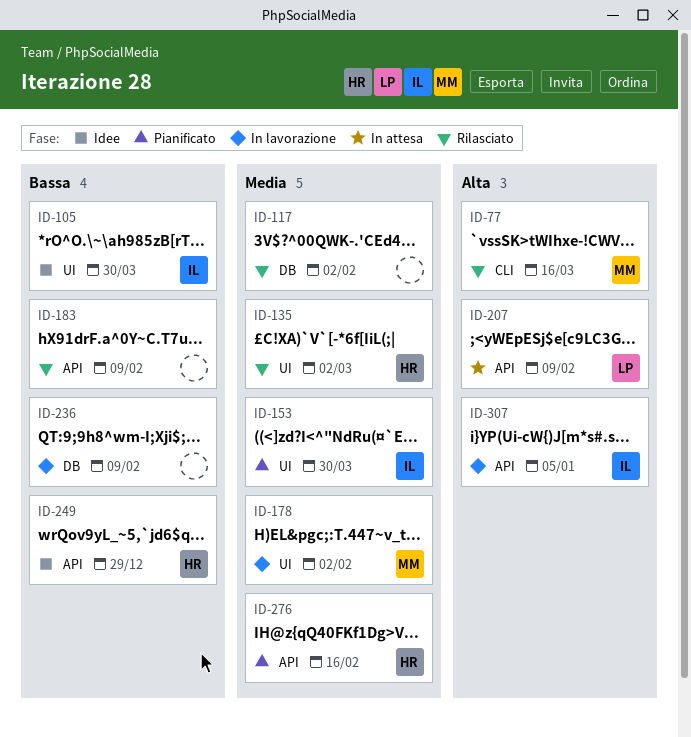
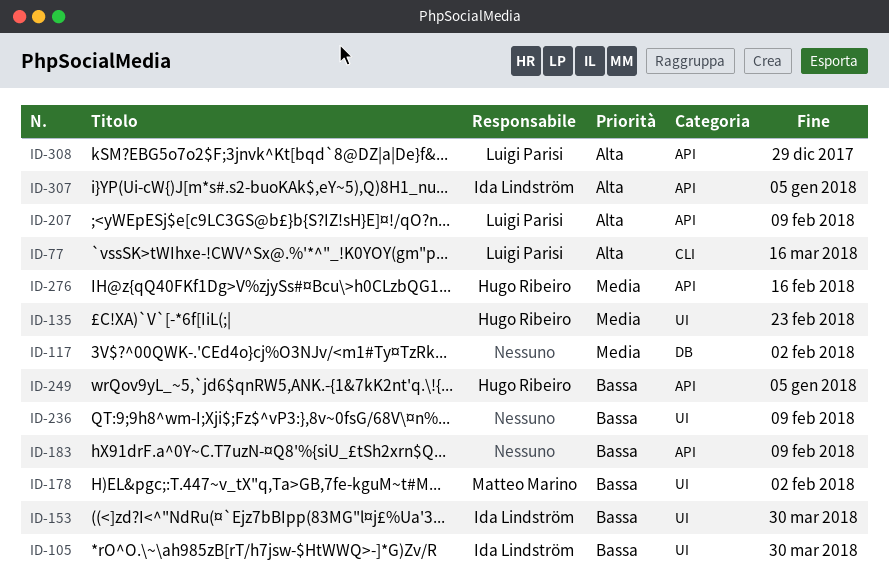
ID-77, owner: Matteo Marino -> Luigi Parisi
ID-135, due: Mar 2 -> Feb 23
ID-153, priority: Media -> Bassa
ID-178, priority: Media -> Bassa
ID-236, label: DB -> UI
ID-249, due: Dec 29 -> Jan 5
ID-308: none -> present

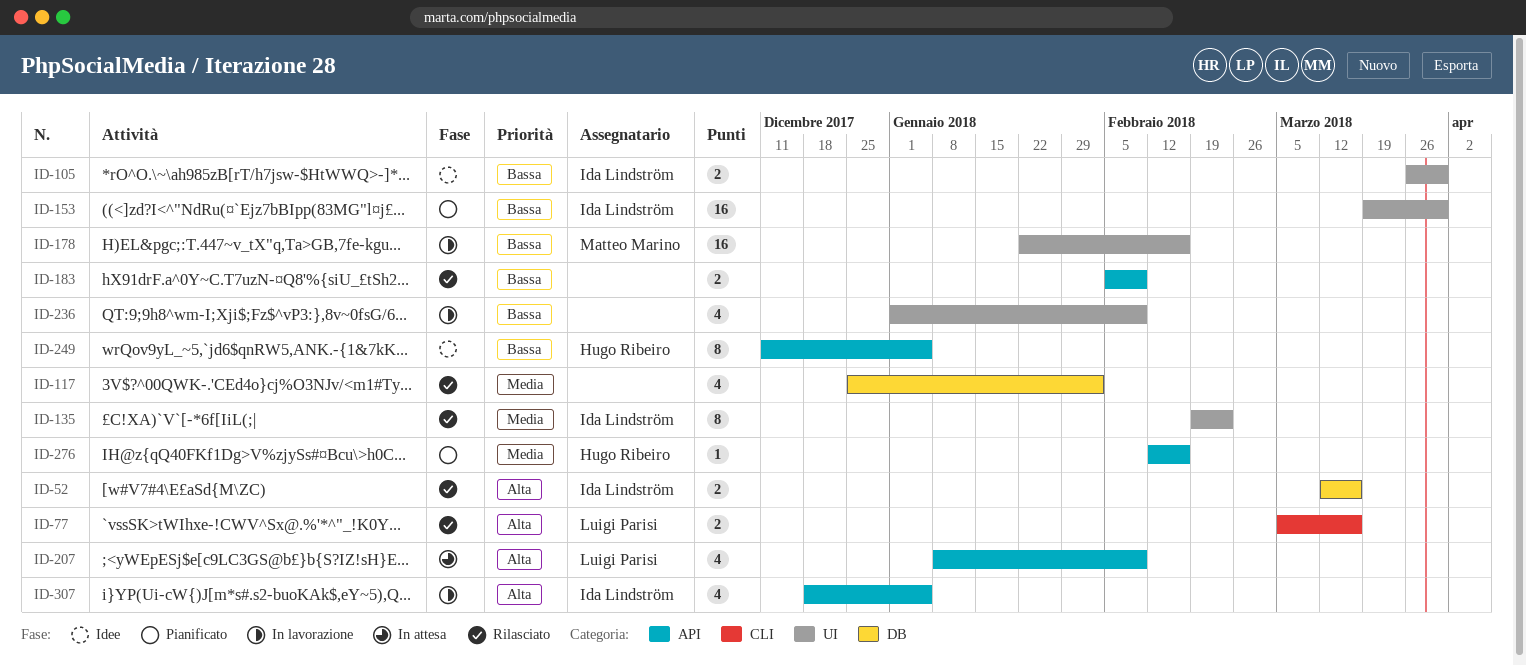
ID-52: none -> present
ID-135, owner: Hugo Ribeiro -> Ida Lindström
ID-178, due: Feb 2 -> Feb 16
ID-308: present -> none

